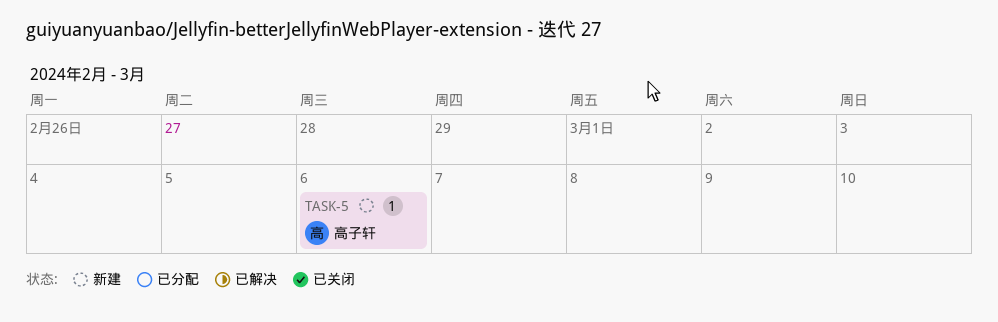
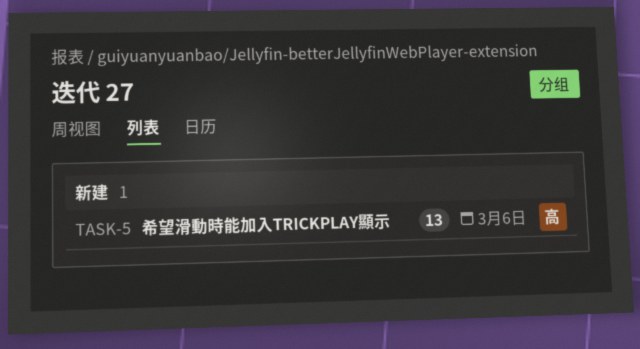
TASK-5, estimate: 1 -> 13

